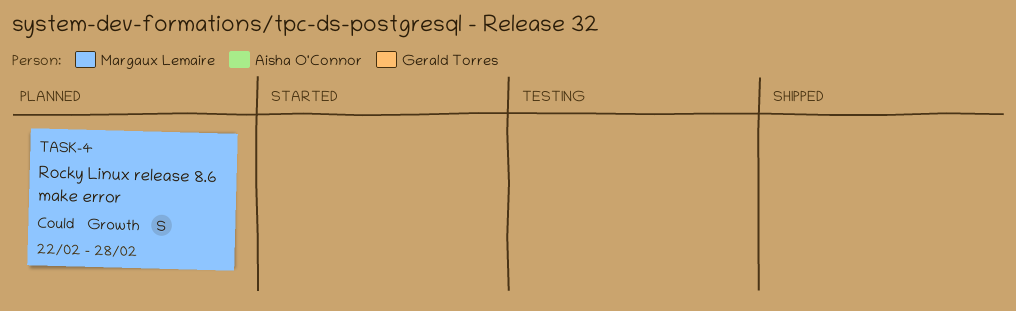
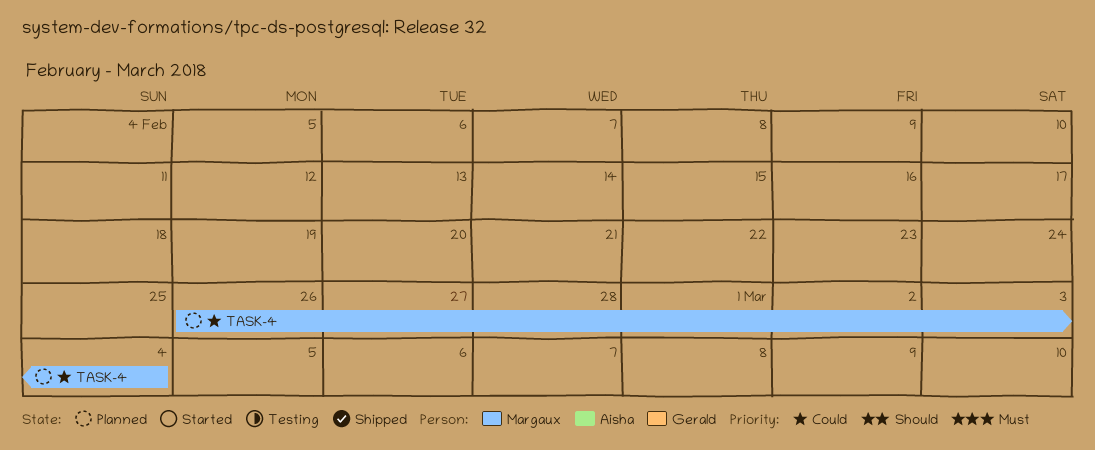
TASK-4, start: Feb 22 -> Feb 26
TASK-4, due: Feb 28 -> Mar 4

